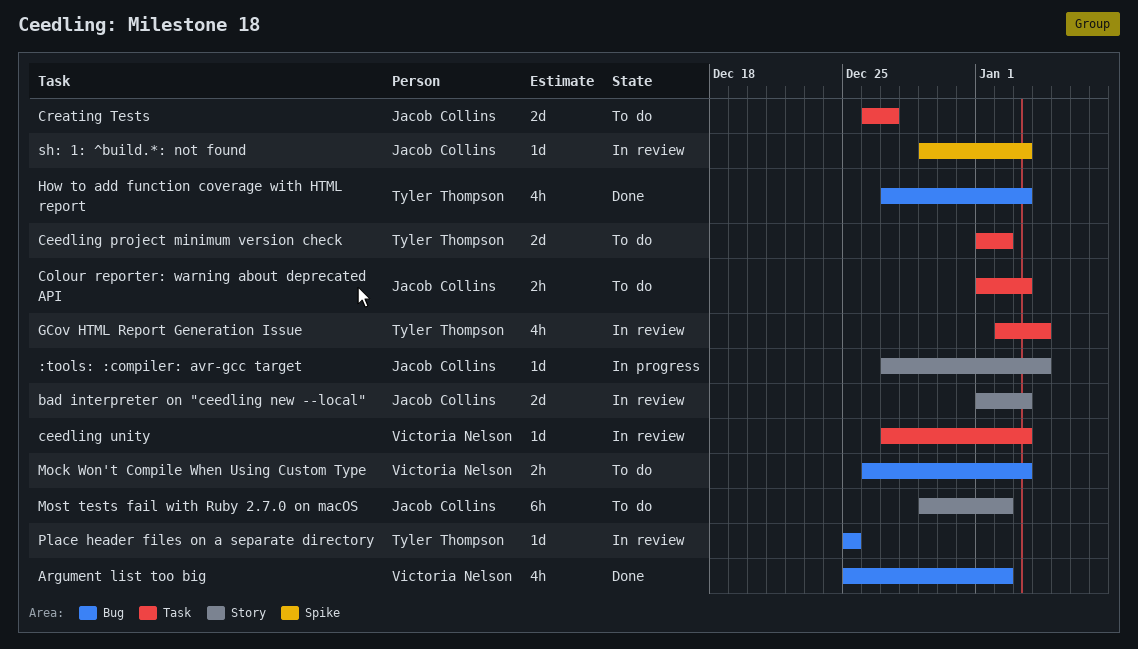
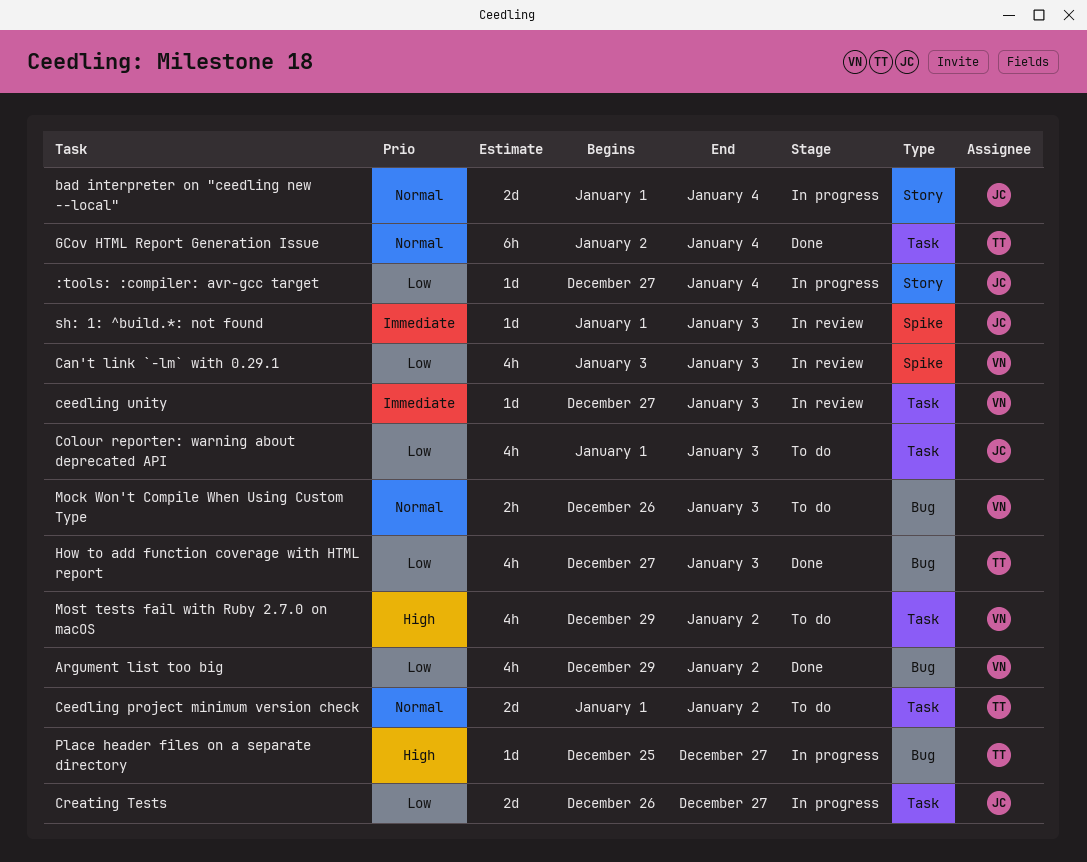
Argument list too big, start: Dec 25 -> Dec 29
bad interpreter on "ceedling new --local", status: In review -> In progress
bad interpreter on "ceedling new --local", due: Jan 3 -> Jan 4
Can't link `-lm` with 0.29.1: none -> present
Colour reporter: warning about deprecated API, estimate: 2h -> 4h
Creating Tests, status: To do -> In progress
GCov HTML Report Generation Issue, status: In review -> Done
GCov HTML Report Generation Issue, estimate: 4h -> 6h
Most tests fail with Ruby 2.7.0 on macOS, owner: Jacob Collins -> Victoria Nelson
Most tests fail with Ruby 2.7.0 on macOS, label: Story -> Task
Most tests fail with Ruby 2.7.0 on macOS, estimate: 6h -> 4h
Place header files on a separate directory, status: In review -> In progress
Place header files on a separate directory, due: Dec 25 -> Dec 27
sh: 1: ^build.*: not found, start: Dec 29 -> Jan 1

